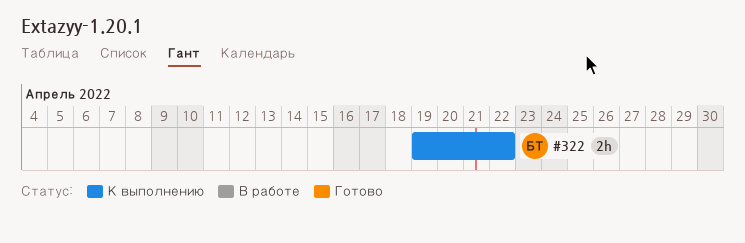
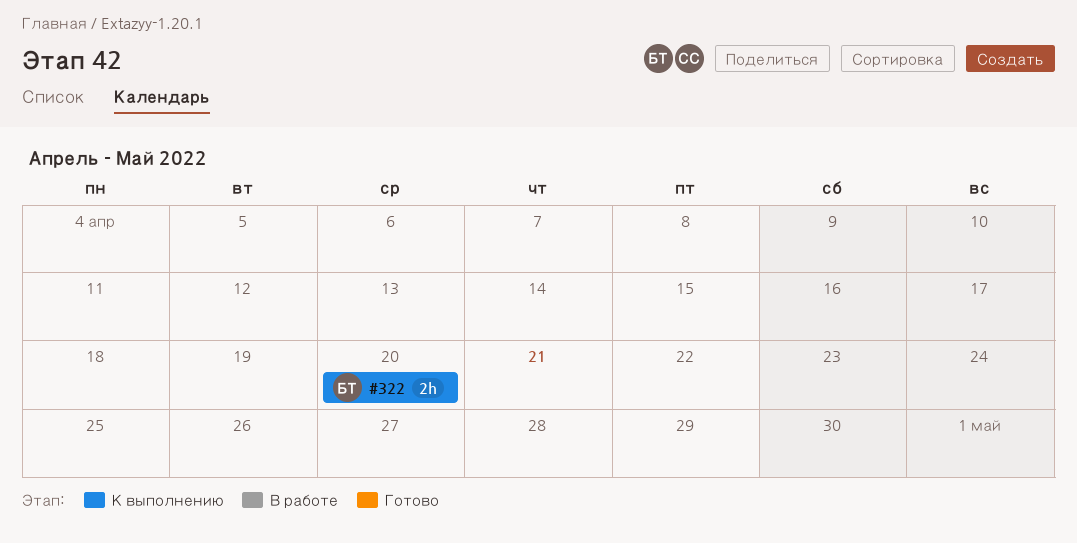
#322, start: Apr 19 -> Apr 20
#322, due: Apr 22 -> Apr 20

